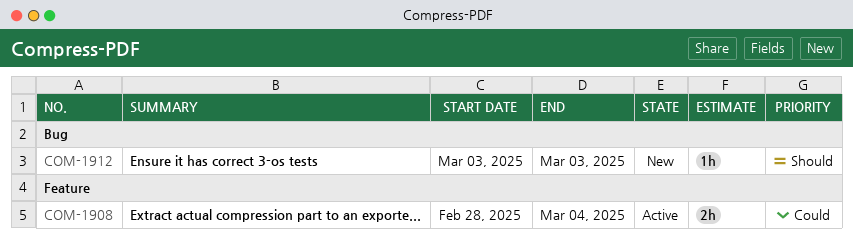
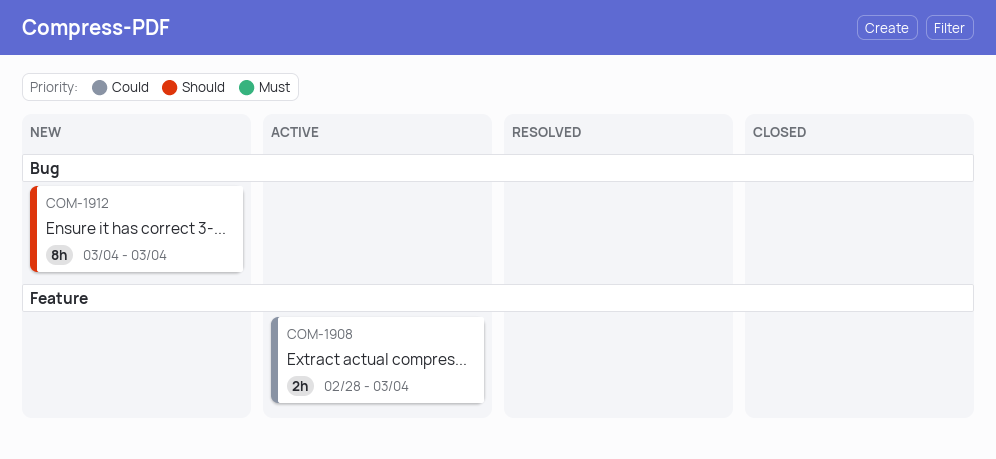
COM-1912, estimate: 1h -> 8h
COM-1912, start: Mar 3 -> Mar 4
COM-1912, due: Mar 3 -> Mar 4

